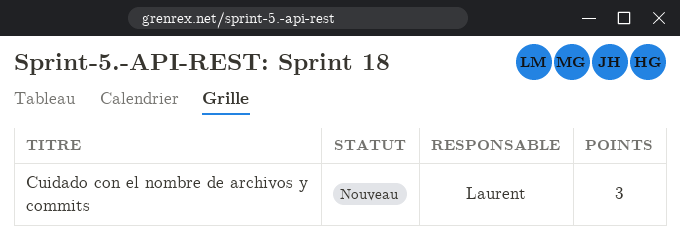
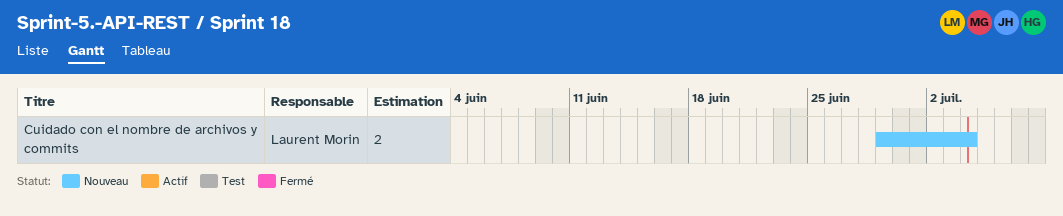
Cuidado con el nombre de archivos y commits, estimate: 3 -> 2

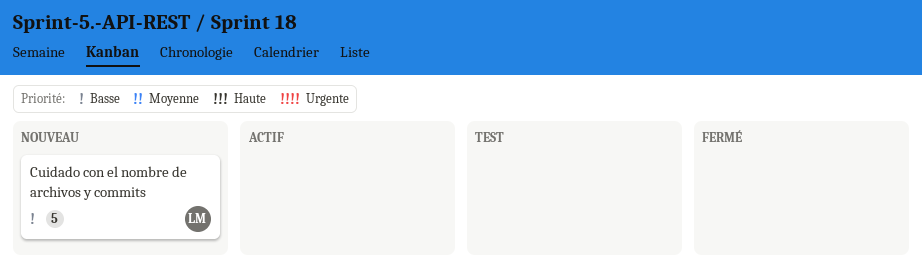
Cuidado con el nombre de archivos y commits, estimate: 2 -> 5

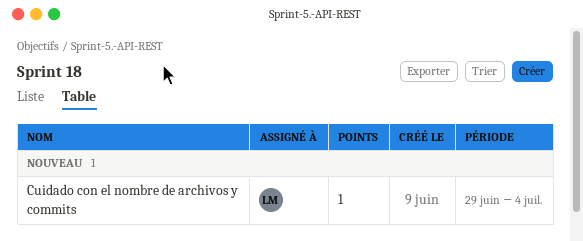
Cuidado con el nombre de archivos y commits, estimate: 5 -> 1

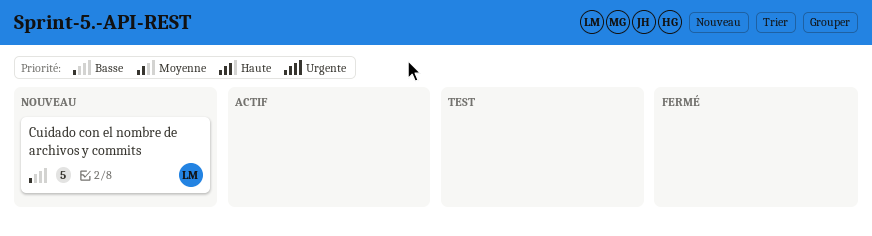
Cuidado con el nombre de archivos y commits, estimate: 1 -> 5

